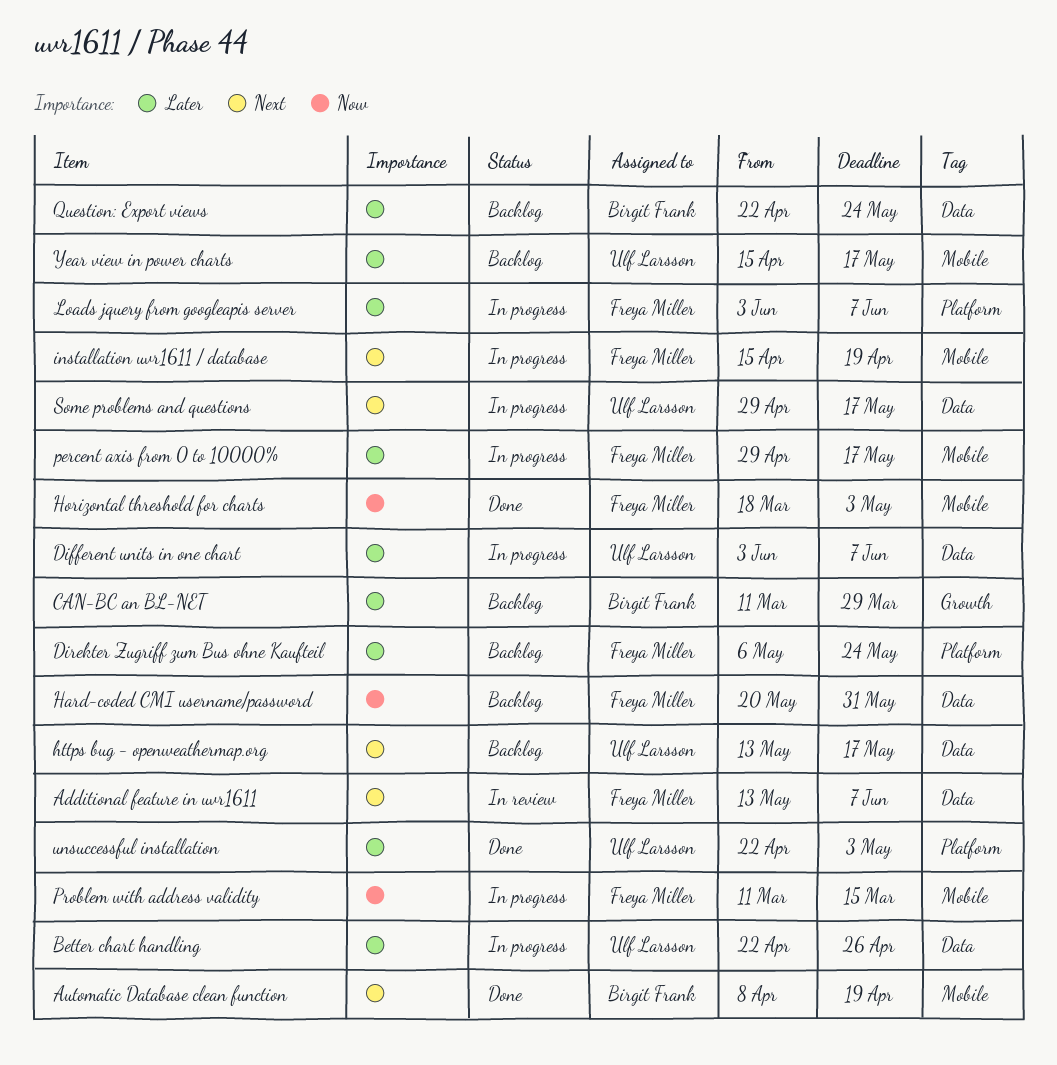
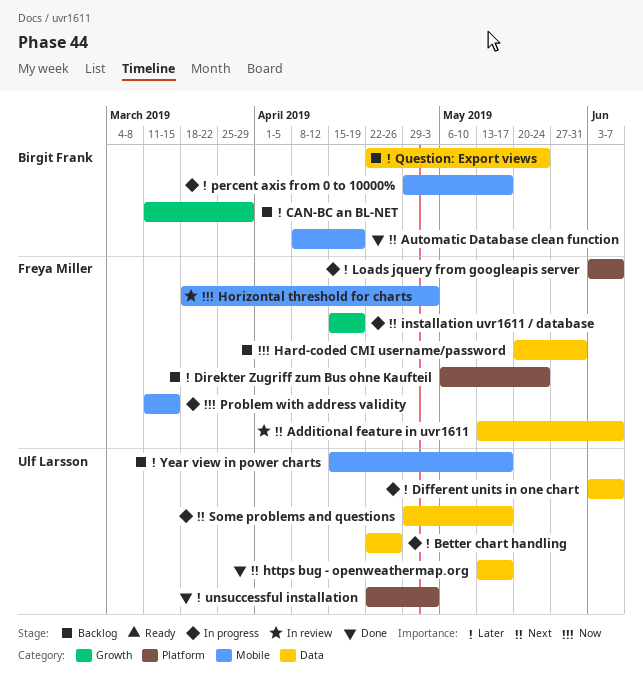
Horizontal threshold for charts, status: Done -> In review
https bug - openweathermap.org, status: Backlog -> Done
installation uvr1611 / database, label: Mobile -> Growth
percent axis from 0 to 10000%, owner: Freya Miller -> Birgit Frank

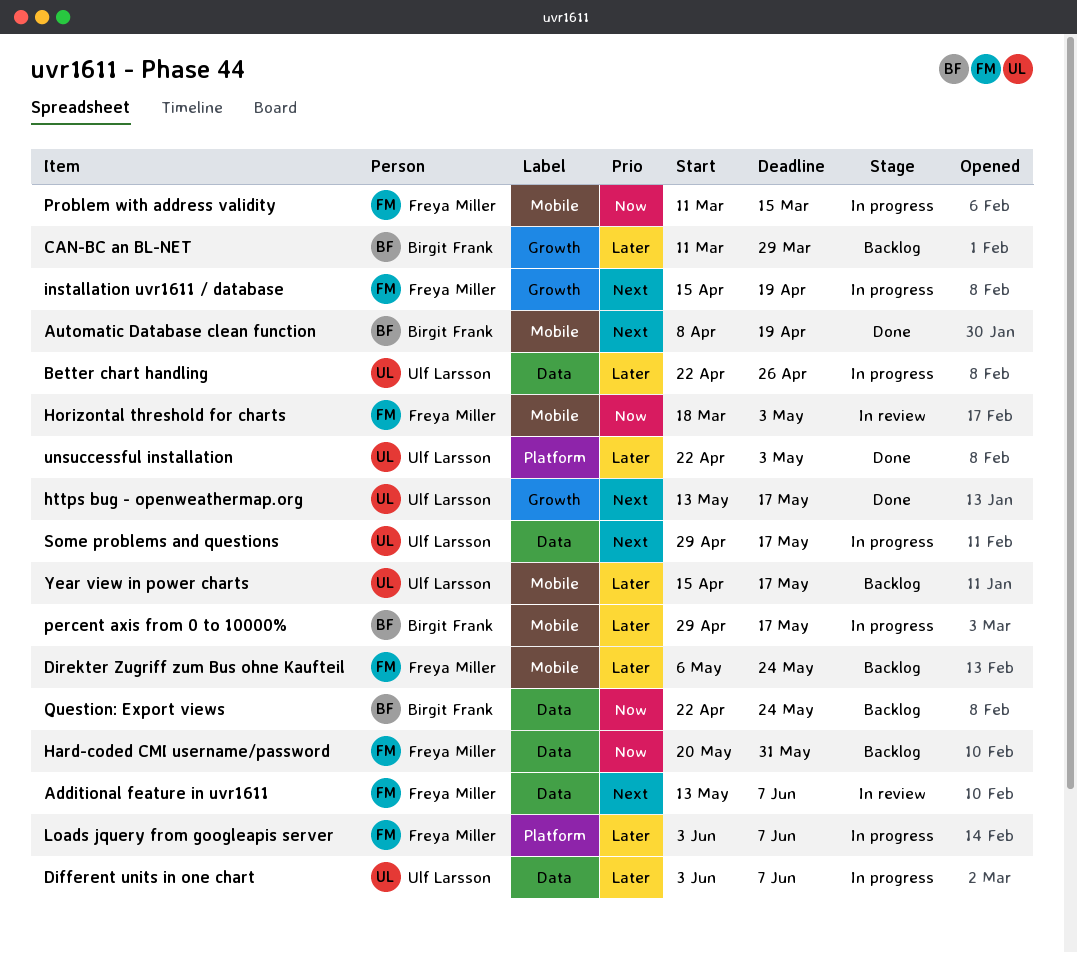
Direkter Zugriff zum Bus ohne Kaufteil, label: Platform -> Mobile
https bug - openweathermap.org, label: Data -> Growth
Question: Export views, priority: Later -> Now

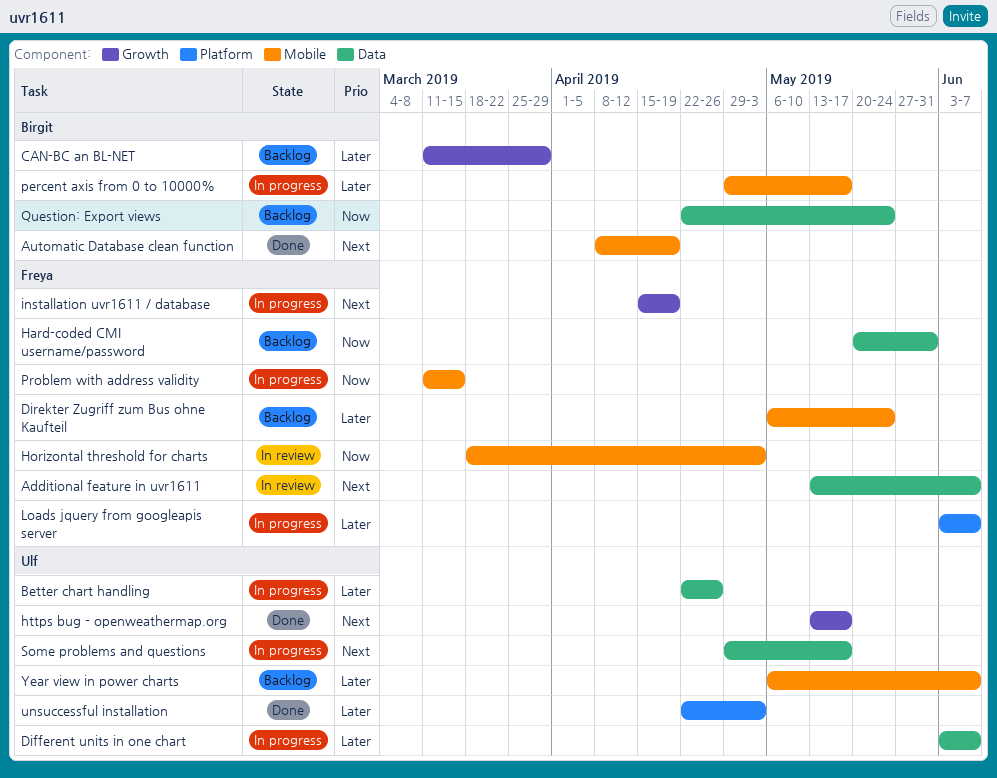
Year view in power charts, start: Apr 15 -> May 6
Year view in power charts, due: May 17 -> Jun 7

